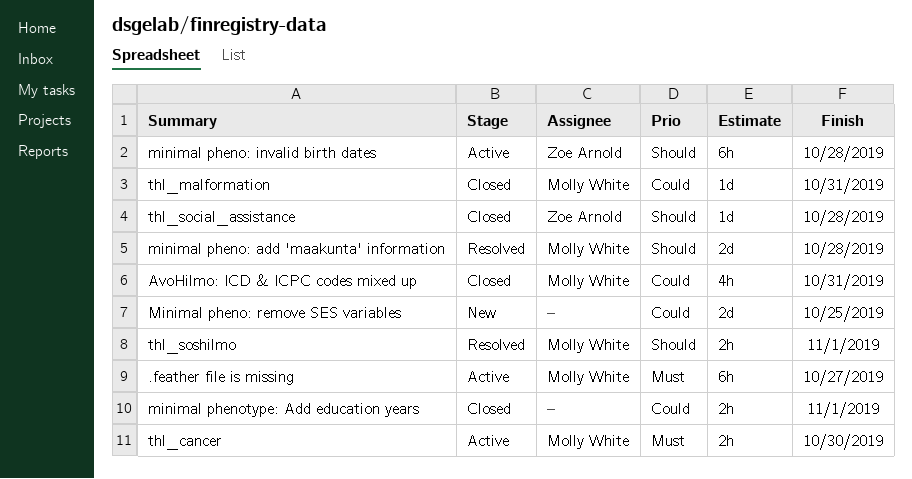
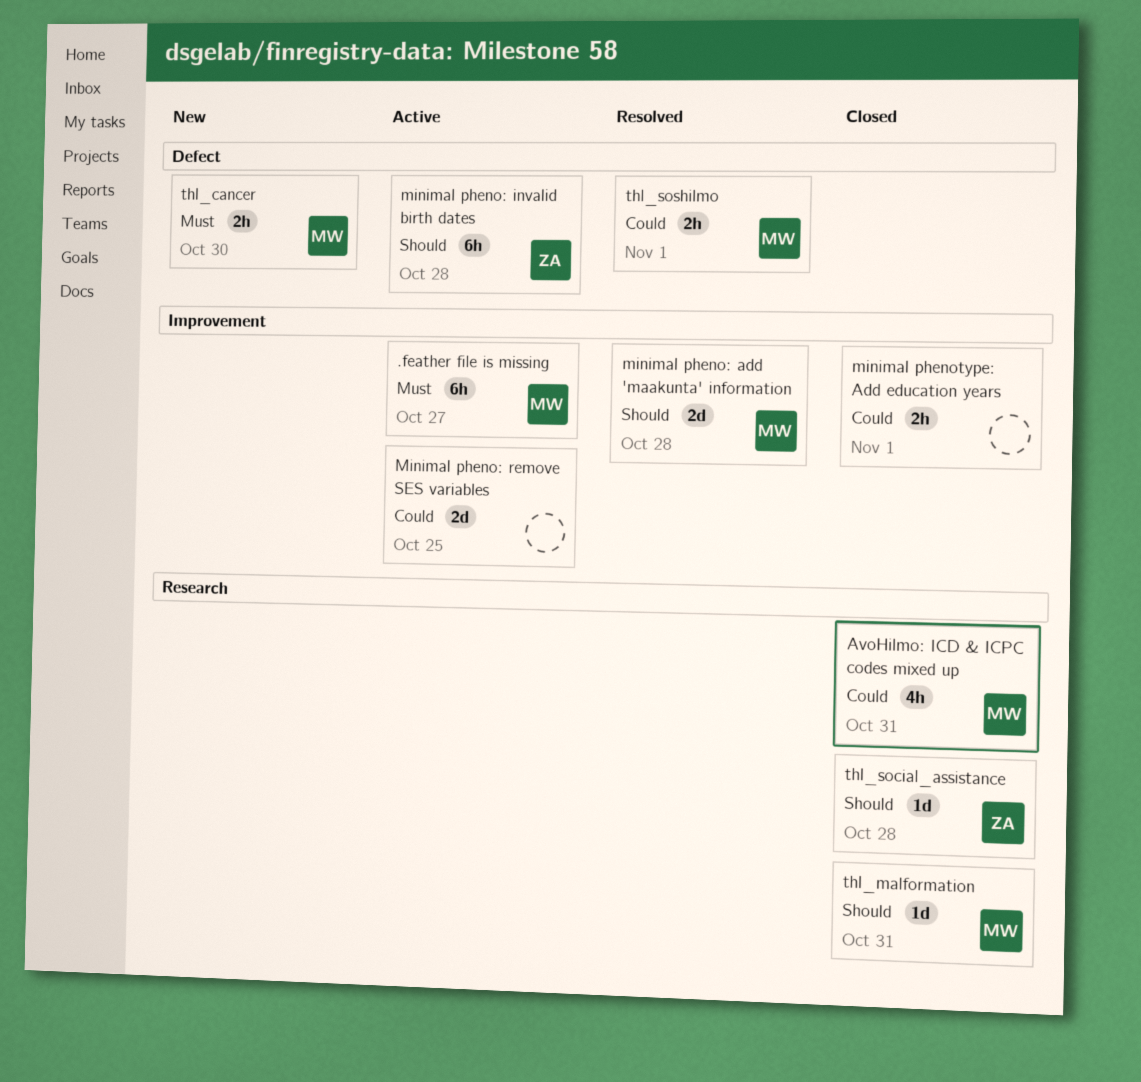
Minimal pheno: remove SES variables, status: New -> Active
thl_cancer, status: Active -> New
thl_malformation, priority: Could -> Should
thl_soshilmo, priority: Should -> Could

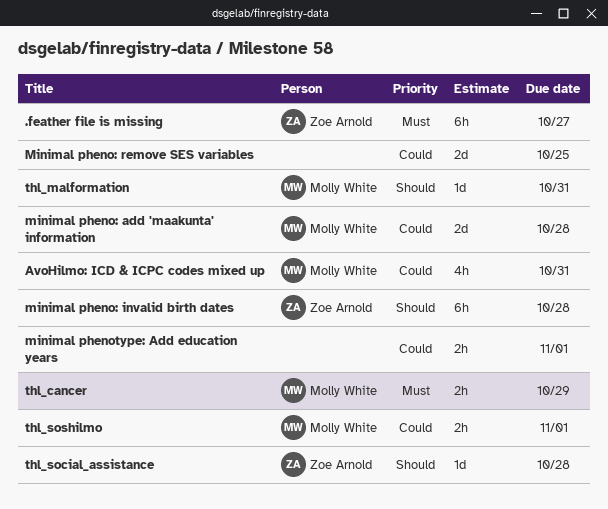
.feather file is missing, owner: Molly White -> Zoe Arnold
minimal pheno: add 'maakunta' information, priority: Should -> Could
thl_cancer, due: Oct 30 -> Oct 29

